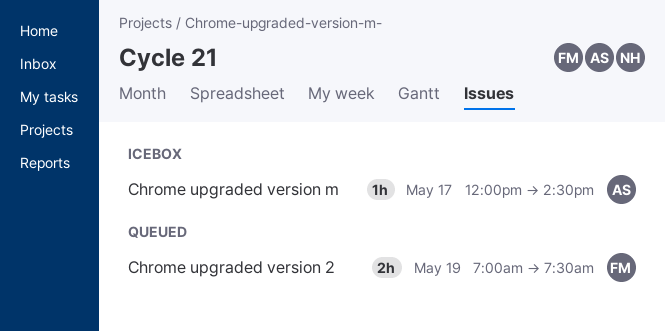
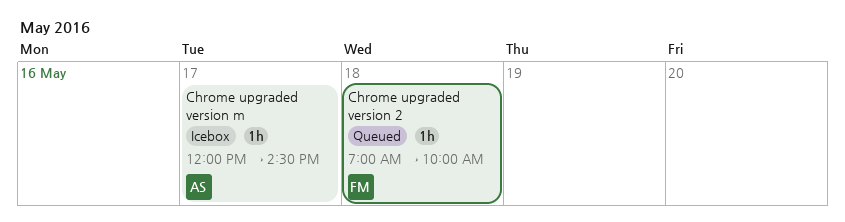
Chrome upgraded version 2, estimate: 2h -> 1h
Chrome upgraded version 2, day: May 19 -> May 18
Chrome upgraded version 2, ends: 07:30 -> 10:00

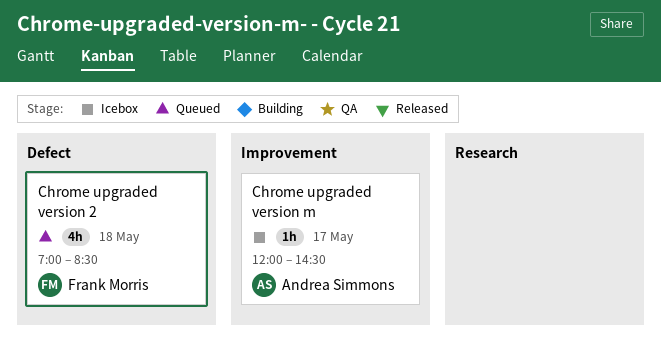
Chrome upgraded version 2, estimate: 1h -> 4h
Chrome upgraded version 2, ends: 10:00 -> 08:30

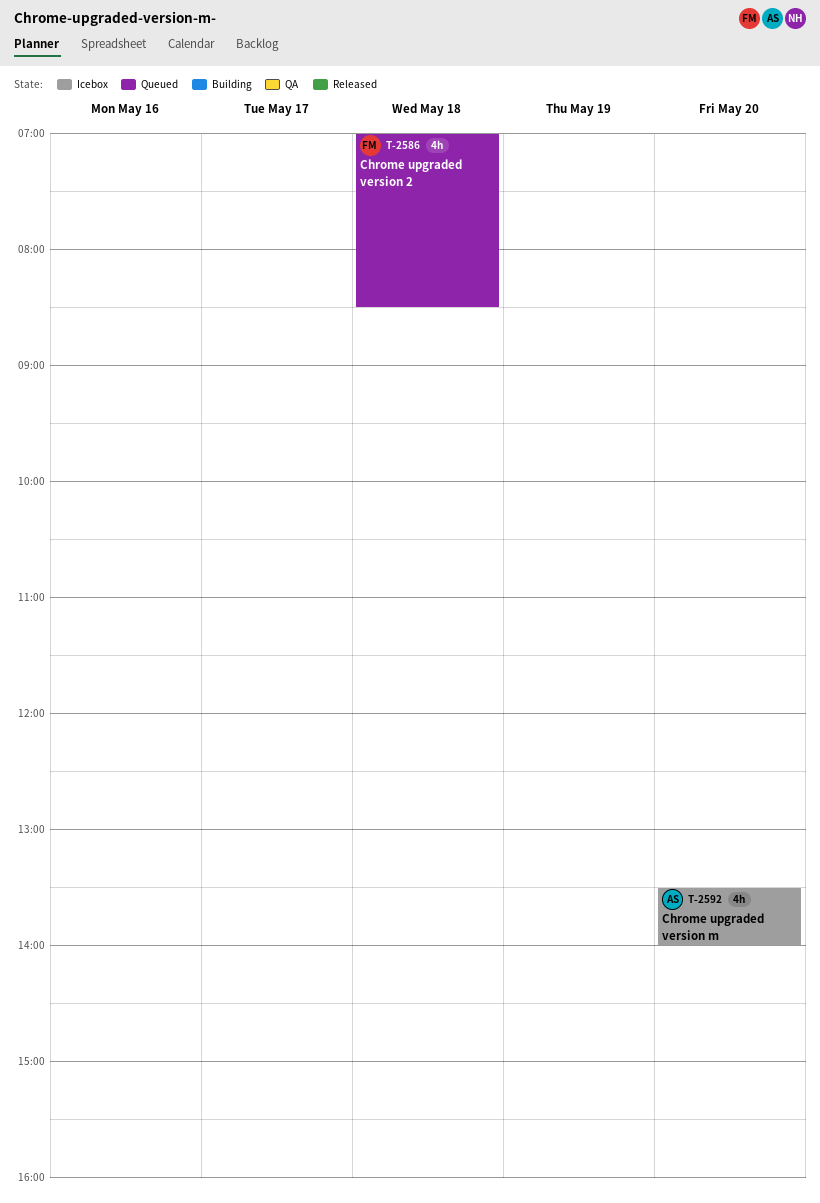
Chrome upgraded version m, estimate: 1h -> 4h
Chrome upgraded version m, day: May 17 -> May 20
Chrome upgraded version m, begins: 12:00 -> 13:30
Chrome upgraded version m, ends: 14:30 -> 14:00

